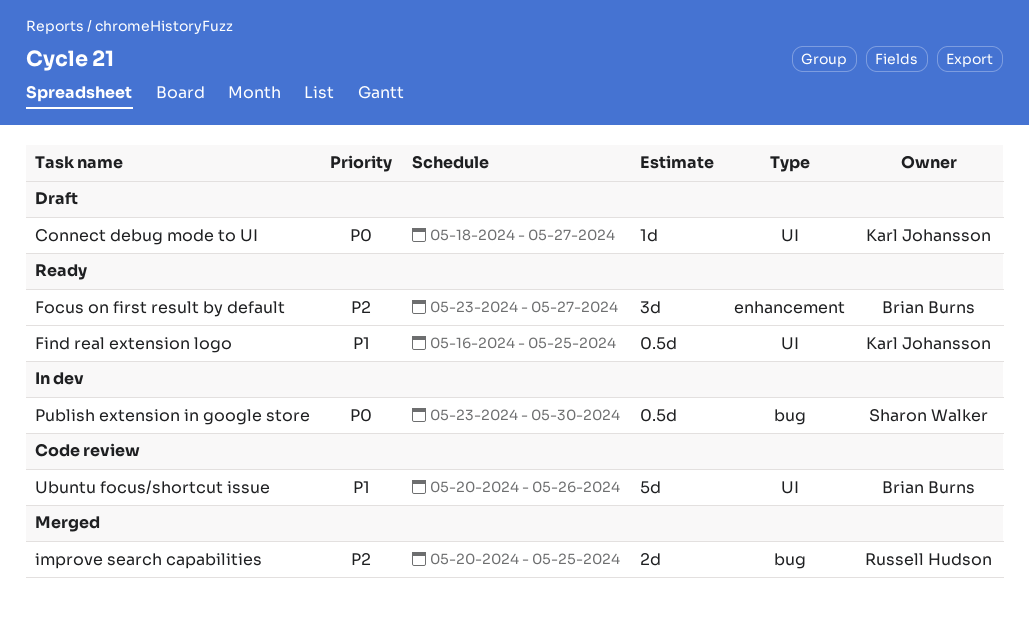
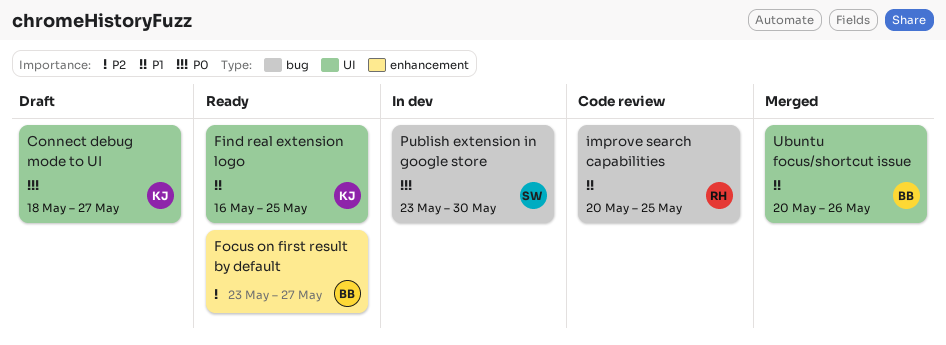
improve search capabilities, status: Merged -> Code review
improve search capabilities, priority: P2 -> P1
Ubuntu focus/shortcut issue, status: Code review -> Merged

